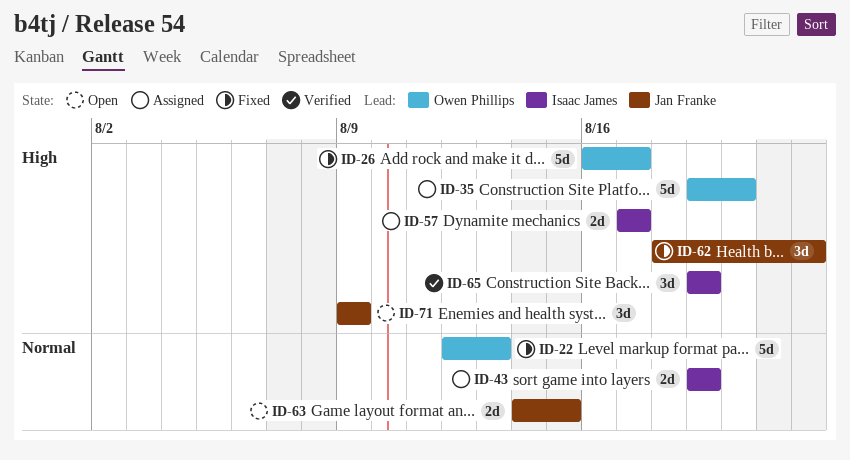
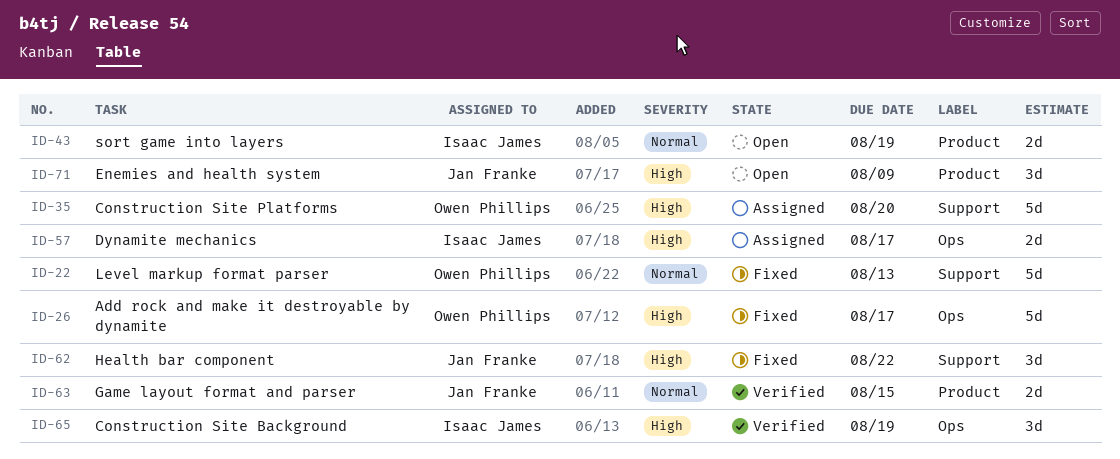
ID-43, status: Assigned -> Open
ID-63, status: Open -> Verified

